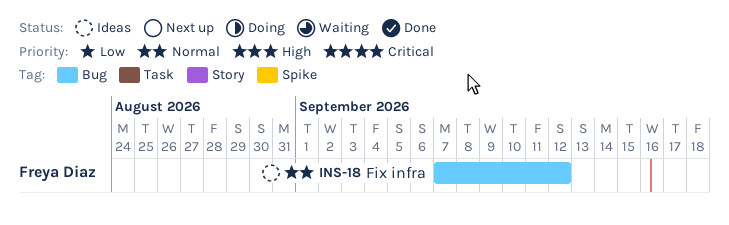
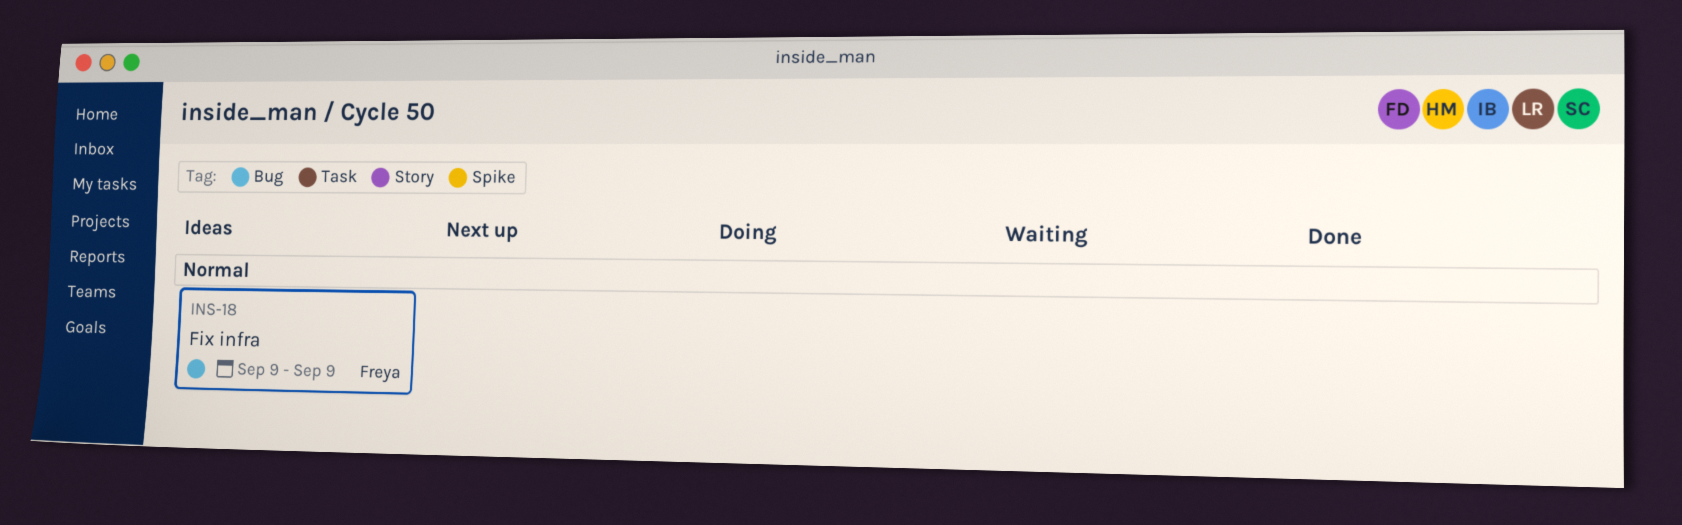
INS-18, start: Sep 7 -> Sep 9
INS-18, due: Sep 12 -> Sep 9

